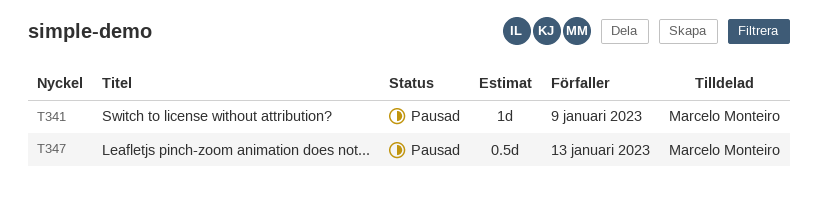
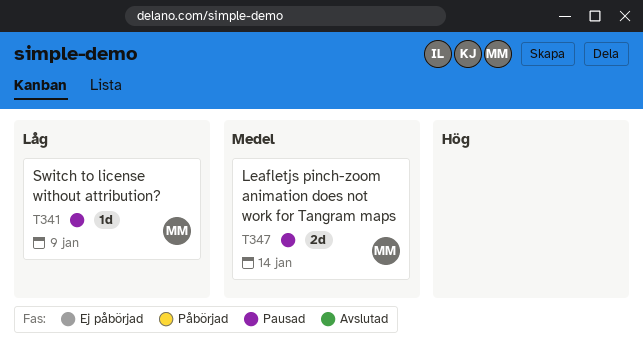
T347, estimate: 0.5d -> 2d
T347, due: Jan 13 -> Jan 14

